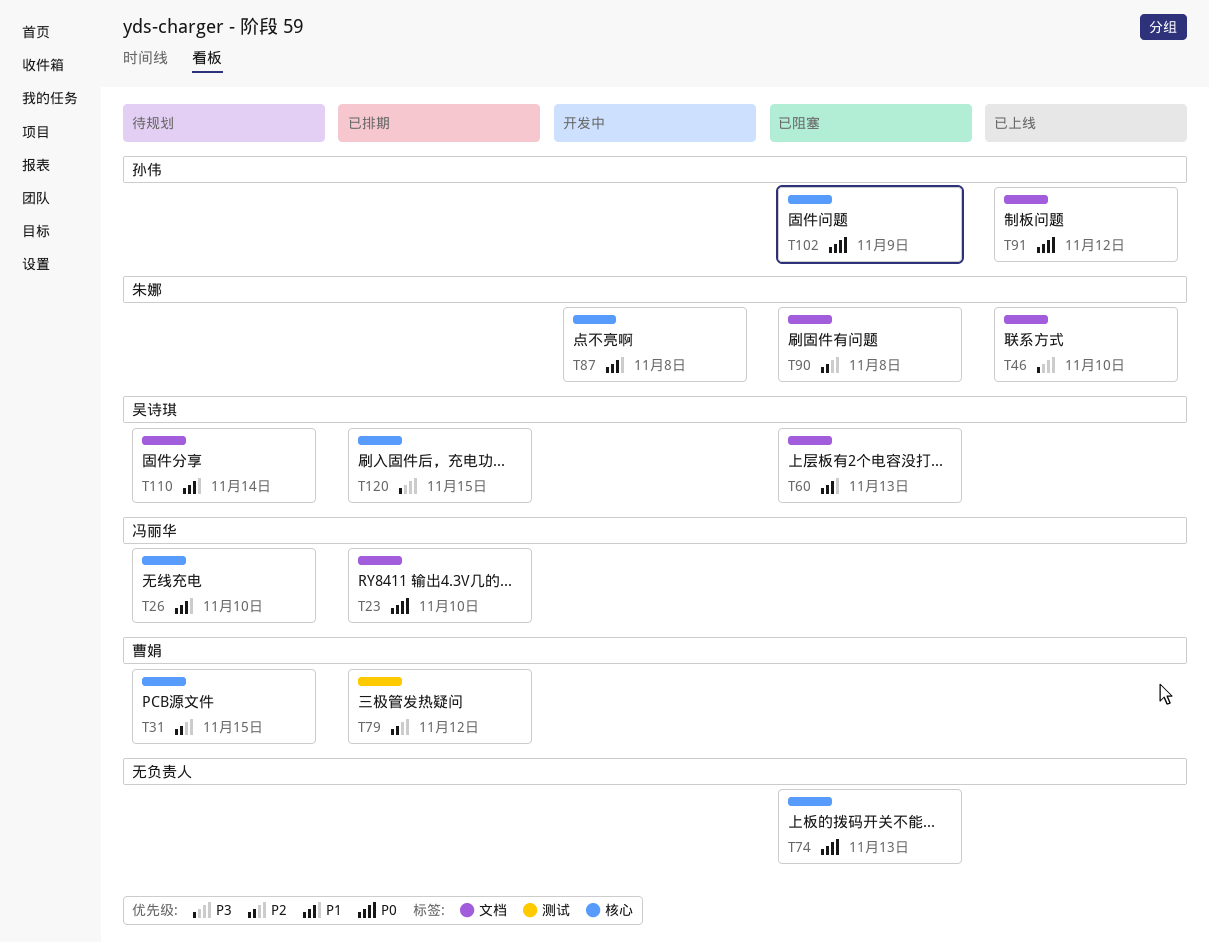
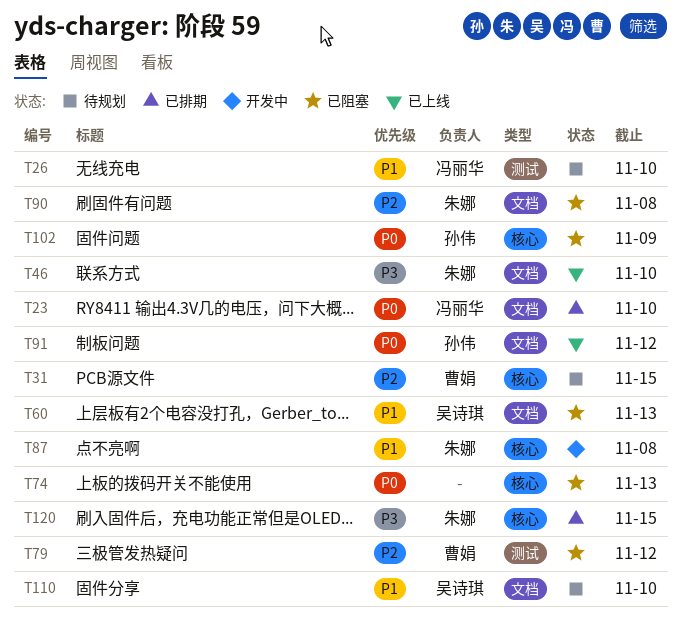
T26, label: 核心 -> 测试
T79, status: 已排期 -> 已阻塞
T110, due: Nov 14 -> Nov 10
T120, owner: 吴诗琪 -> 朱娜

